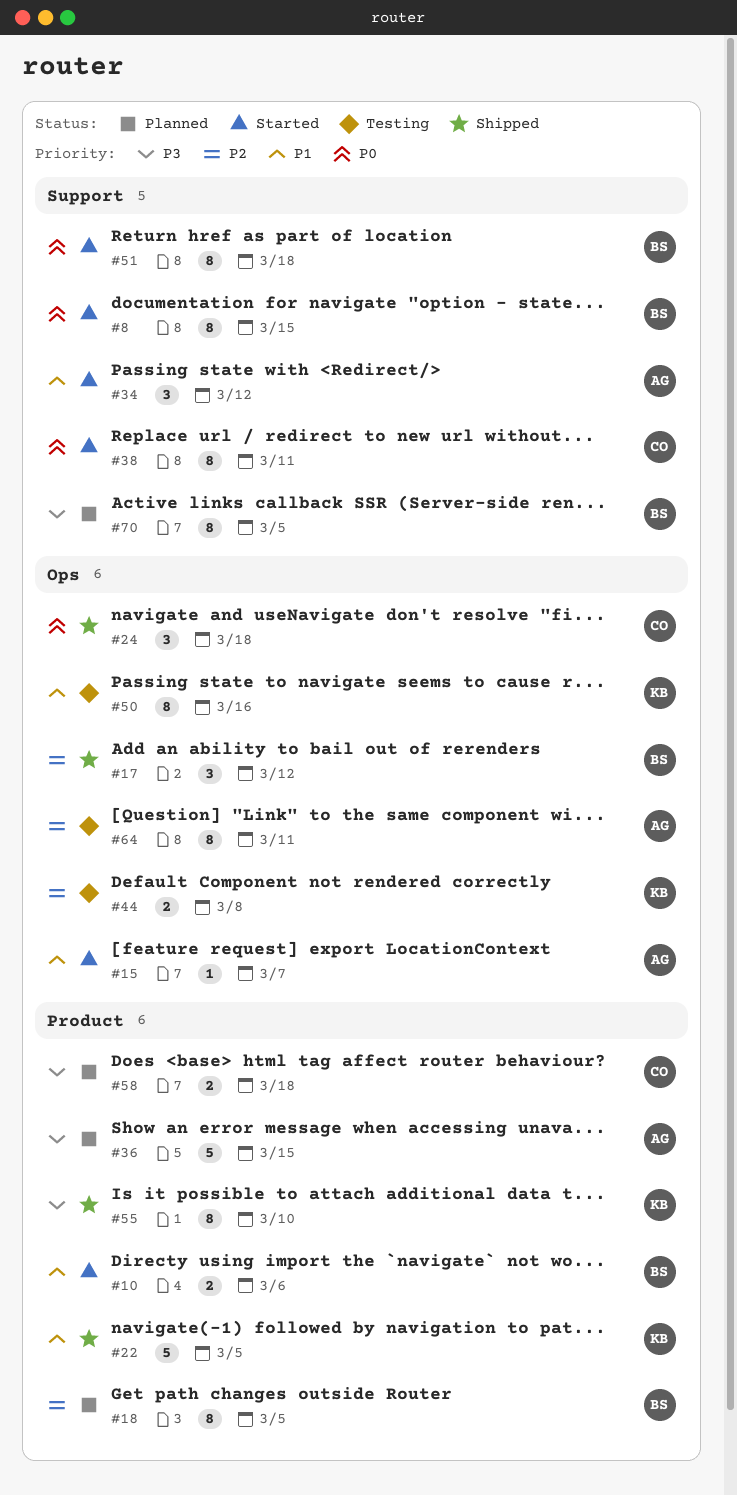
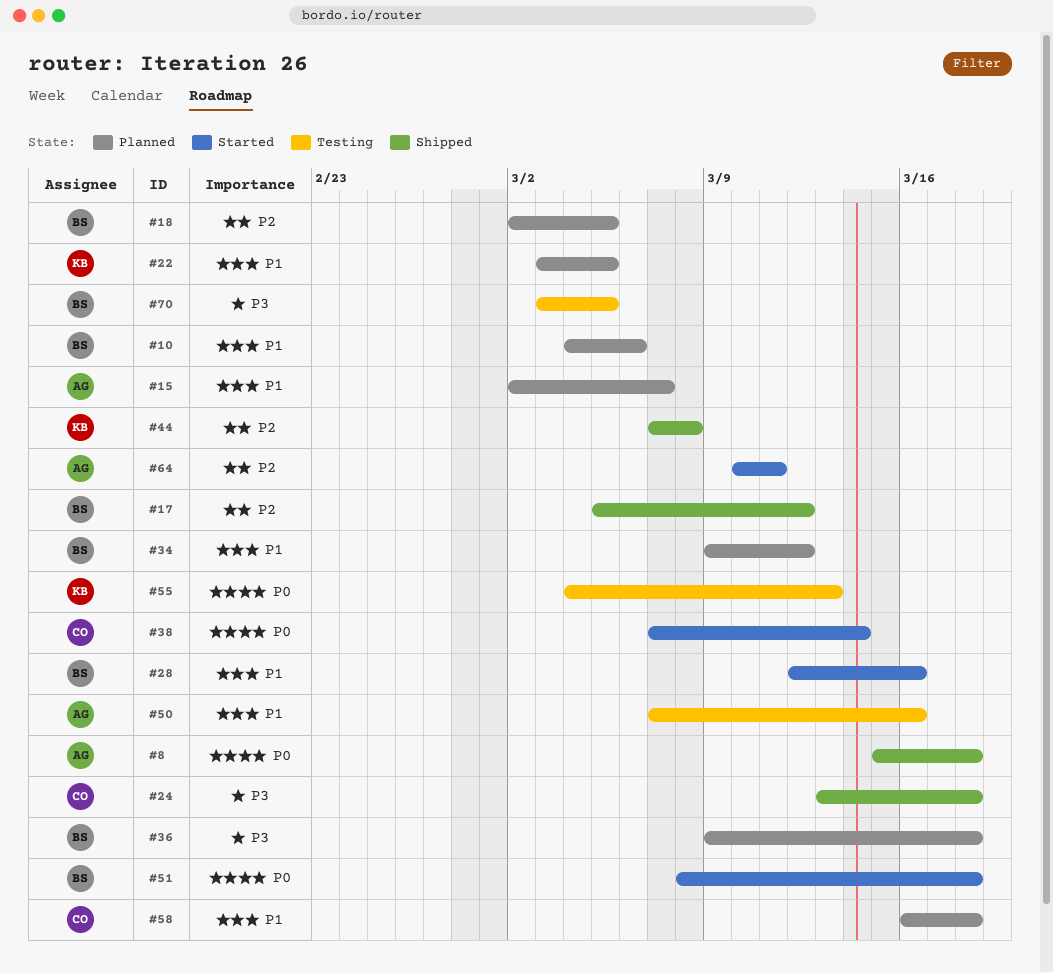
#8, status: Started -> Shipped
#8, owner: BS -> AG
#8, due: Mar 15 -> Mar 18
#10, status: Started -> Planned
#15, status: Started -> Planned
#22, status: Shipped -> Planned
#24, priority: P0 -> P3
#28: none -> present
#34, status: Started -> Planned
#34, owner: AG -> BS
#36, owner: AG -> BS
#36, due: Mar 15 -> Mar 18
#38, due: Mar 11 -> Mar 14
#44, status: Testing -> Shipped
#50, owner: KB -> AG
#55, status: Shipped -> Testing
#55, priority: P3 -> P0
#55, due: Mar 10 -> Mar 13
#58, priority: P3 -> P1
#64, status: Testing -> Started
#70, status: Planned -> Testing

